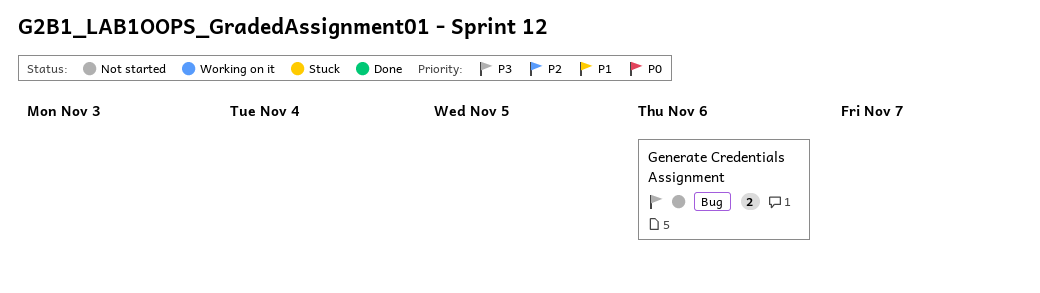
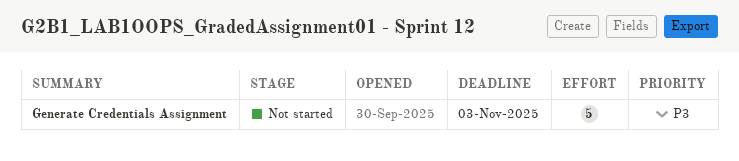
Generate Credentials Assignment, estimate: 2 -> 5
Generate Credentials Assignment, due: Nov 6 -> Nov 3

